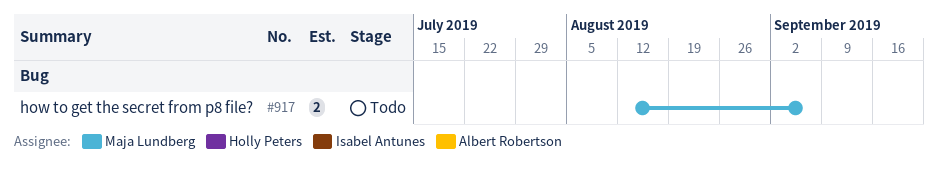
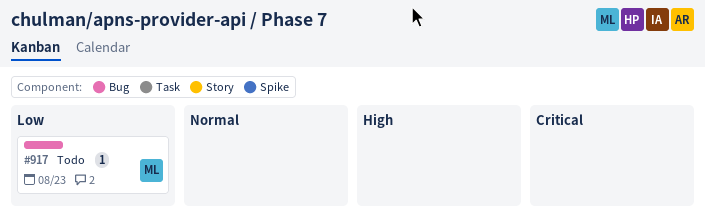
#917, estimate: 2 -> 1
#917, due: Sep 6 -> Aug 23

